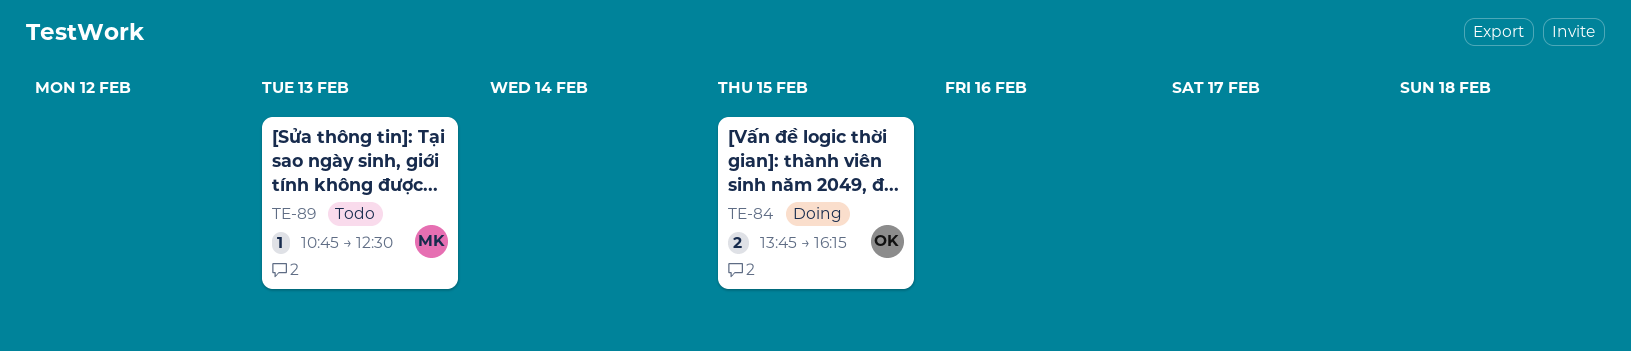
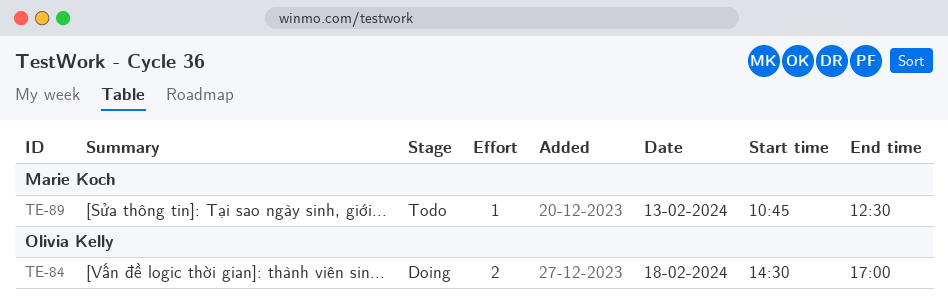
TE-84, day: Feb 15 -> Feb 18
TE-84, begins: 13:45 -> 14:30
TE-84, ends: 16:15 -> 17:00

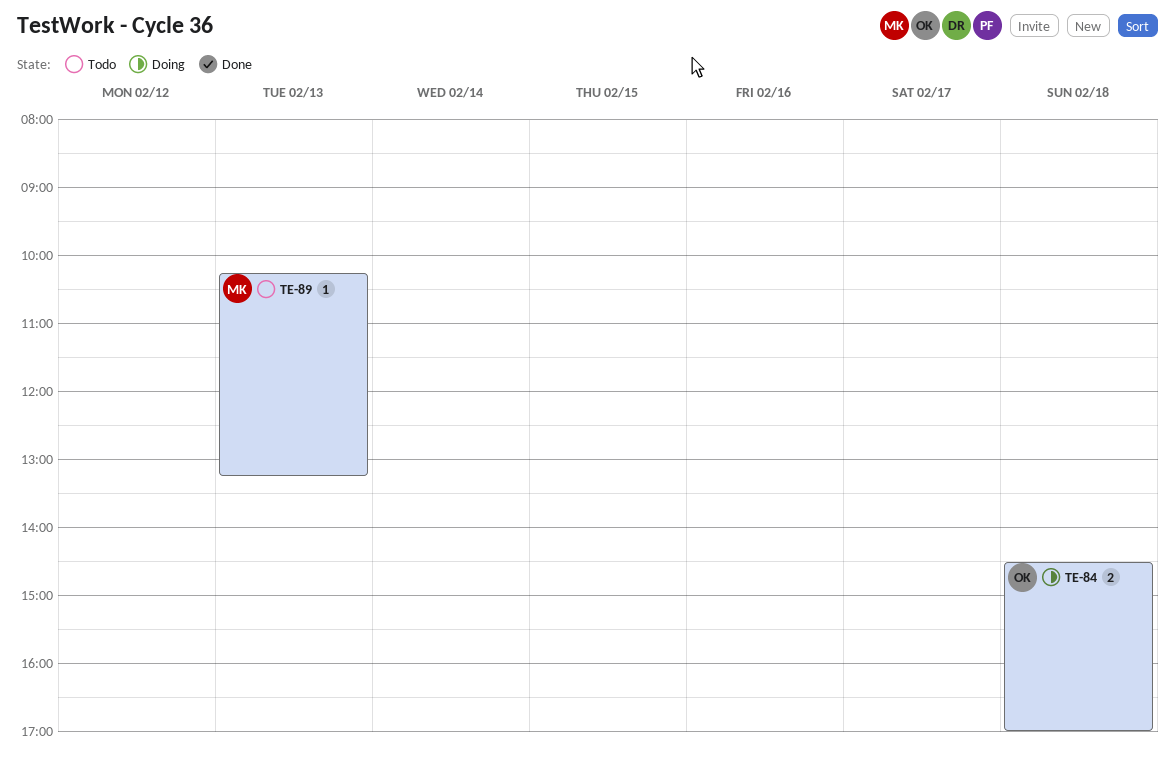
TE-89, begins: 10:45 -> 10:15
TE-89, ends: 12:30 -> 13:15

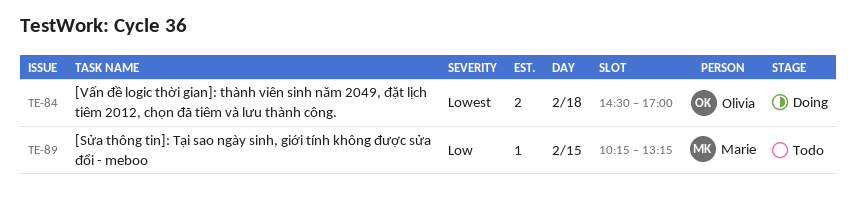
TE-89, day: Feb 13 -> Feb 15

